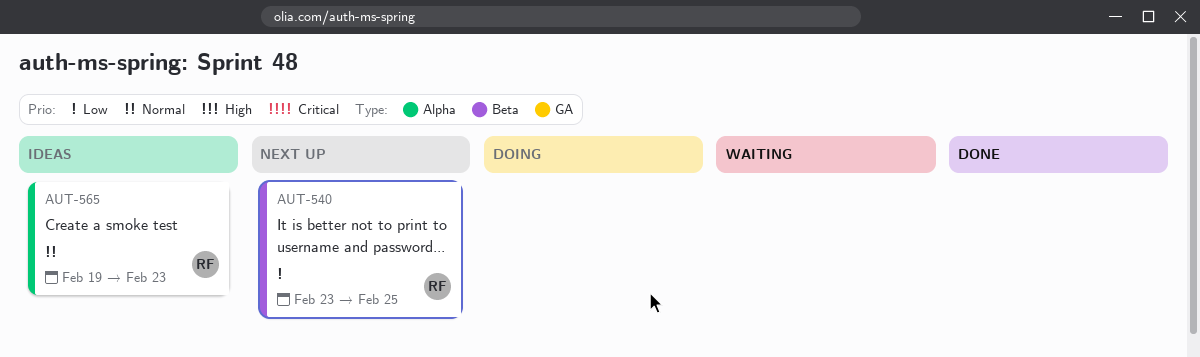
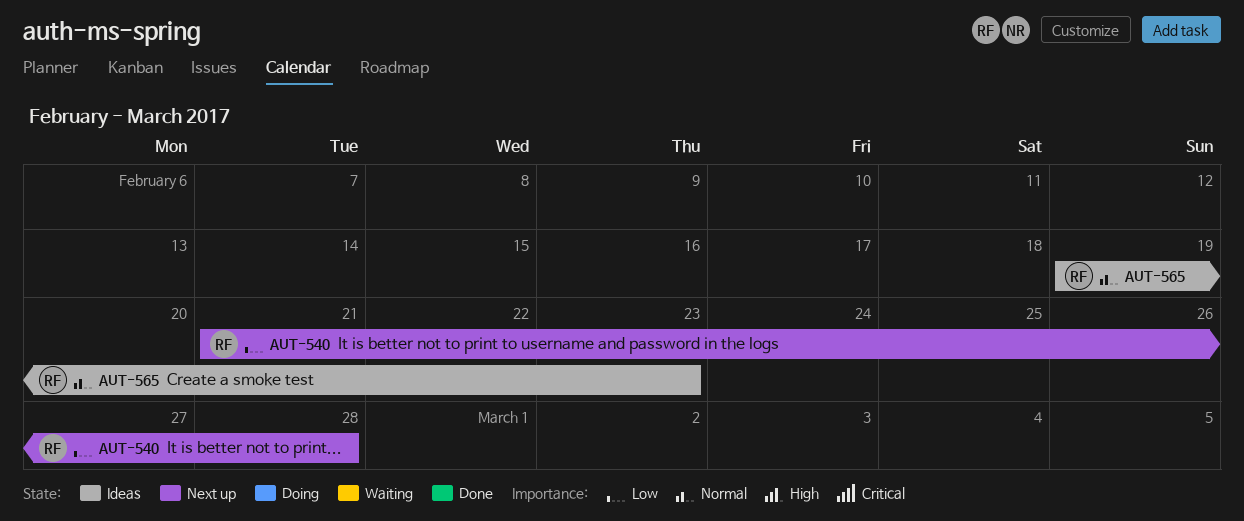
AUT-540, start: Feb 23 -> Feb 21
AUT-540, due: Feb 25 -> Feb 28

